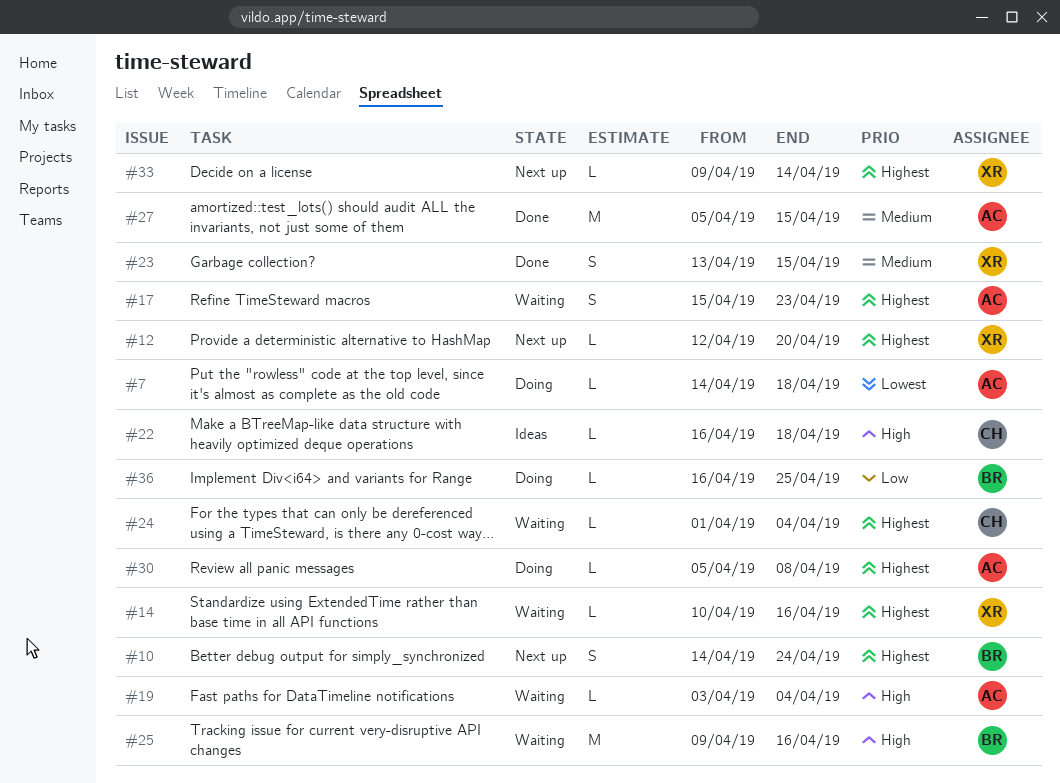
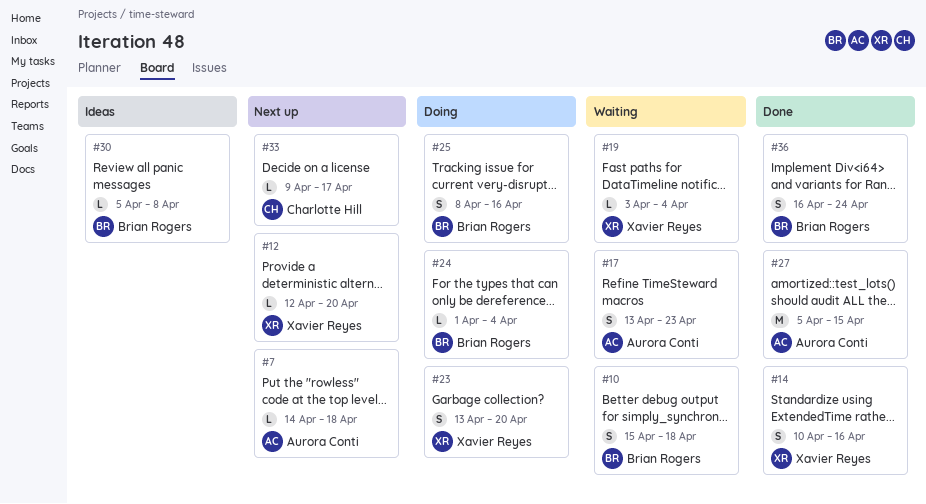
#7, status: Doing -> Next up
#10, status: Next up -> Waiting
#10, start: Apr 14 -> Apr 15
#10, due: Apr 24 -> Apr 18
#14, status: Waiting -> Done
#14, estimate: L -> S
#17, start: Apr 15 -> Apr 13
#19, owner: Aurora Conti -> Xavier Reyes
#22: present -> none
#23, status: Done -> Doing
#23, due: Apr 15 -> Apr 20
#24, status: Waiting -> Doing
#24, owner: Charlotte Hill -> Brian Rogers
#25, status: Waiting -> Doing
#25, estimate: M -> S
#25, start: Apr 9 -> Apr 8
#30, status: Doing -> Ideas
#30, owner: Aurora Conti -> Brian Rogers
#33, owner: Xavier Reyes -> Charlotte Hill
#33, due: Apr 14 -> Apr 17
#36, status: Doing -> Done
#36, estimate: L -> S
#36, due: Apr 25 -> Apr 24

